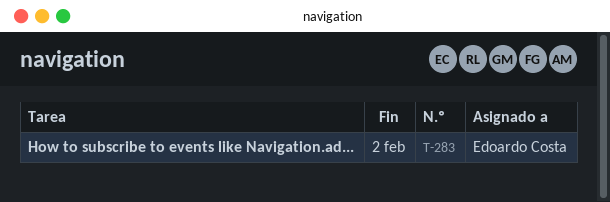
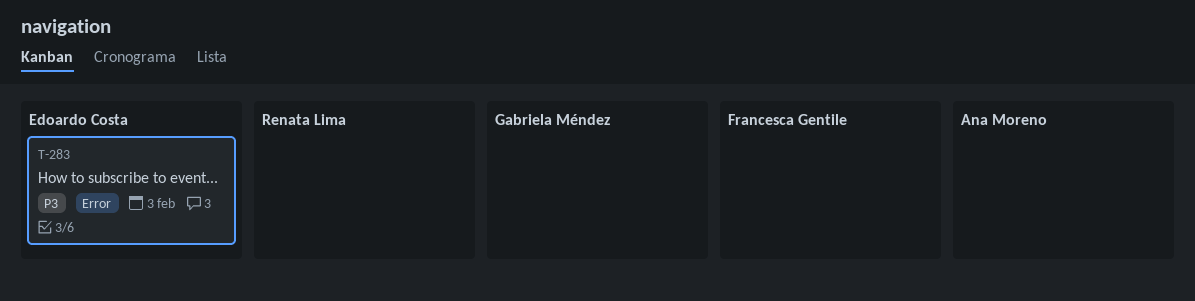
T-283, due: Feb 2 -> Feb 3

